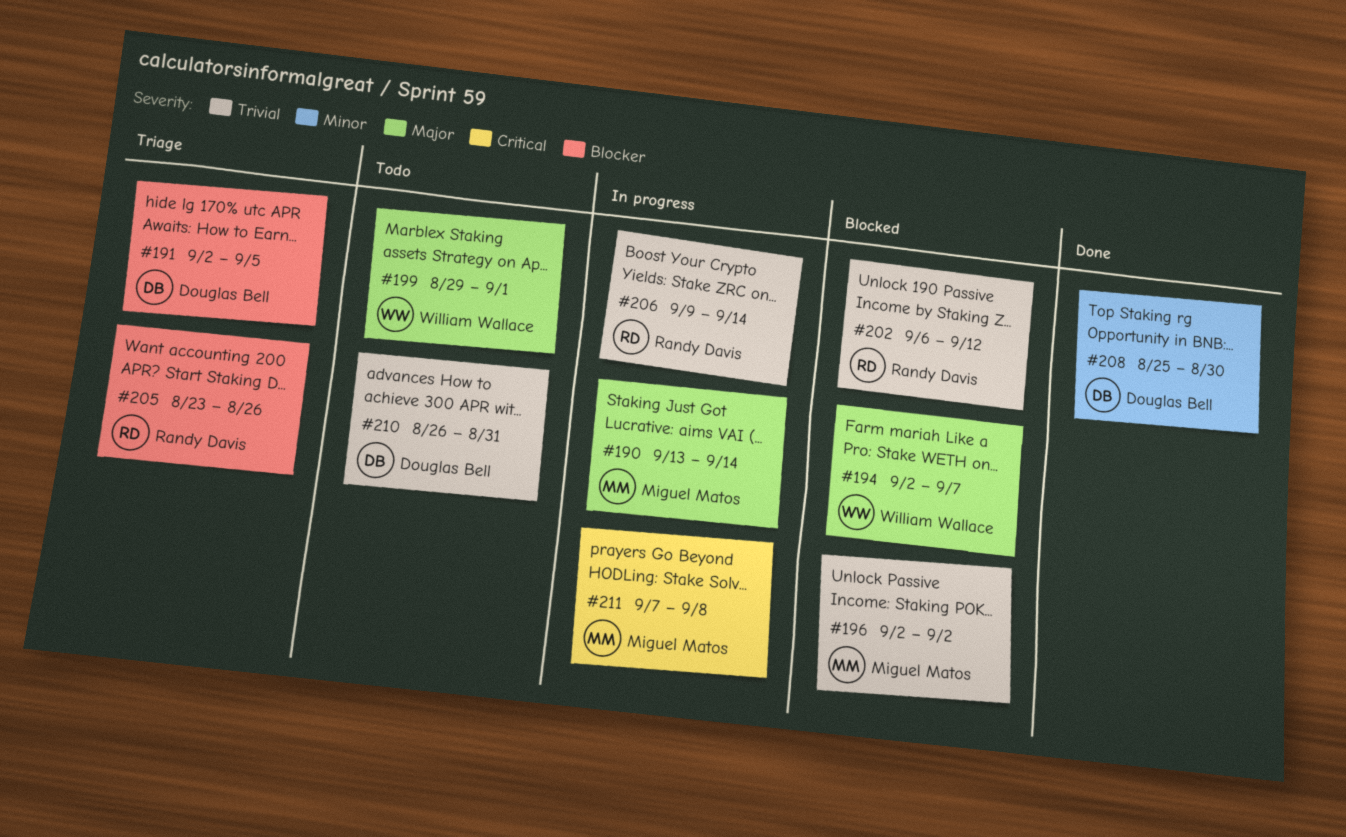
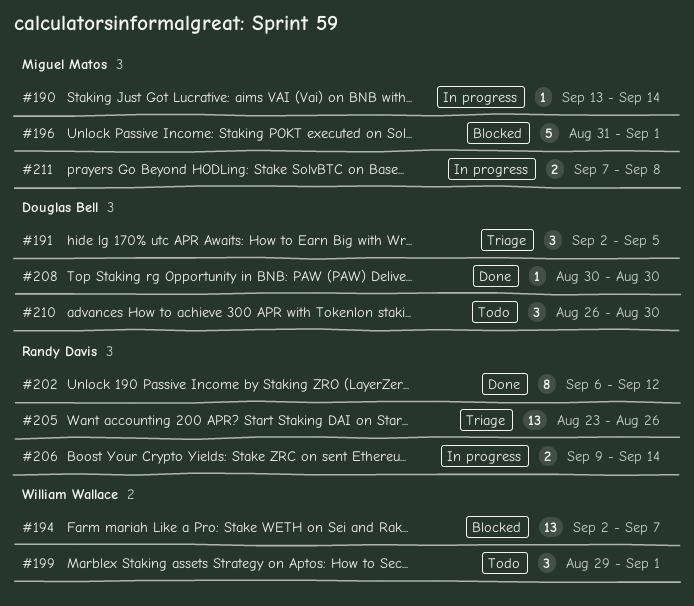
#196, start: Sep 2 -> Aug 31
#196, due: Sep 2 -> Sep 1
#202, status: Blocked -> Done
#208, start: Aug 25 -> Aug 30
#210, due: Aug 31 -> Aug 30

